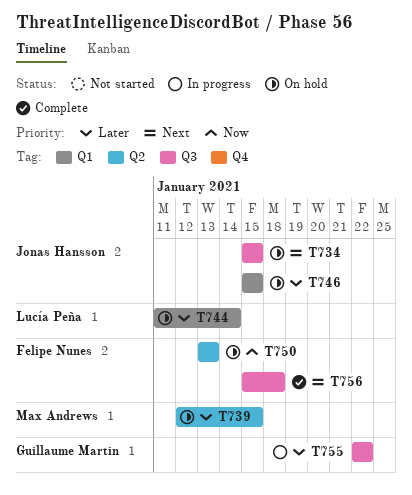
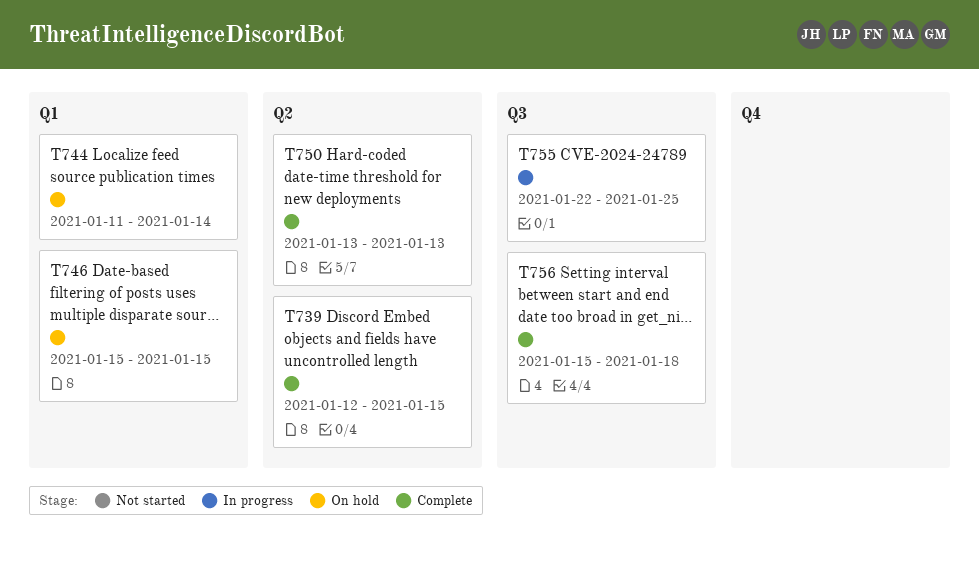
T734: present -> none
T739, status: On hold -> Complete
T750, status: On hold -> Complete
T755, due: Jan 22 -> Jan 25

